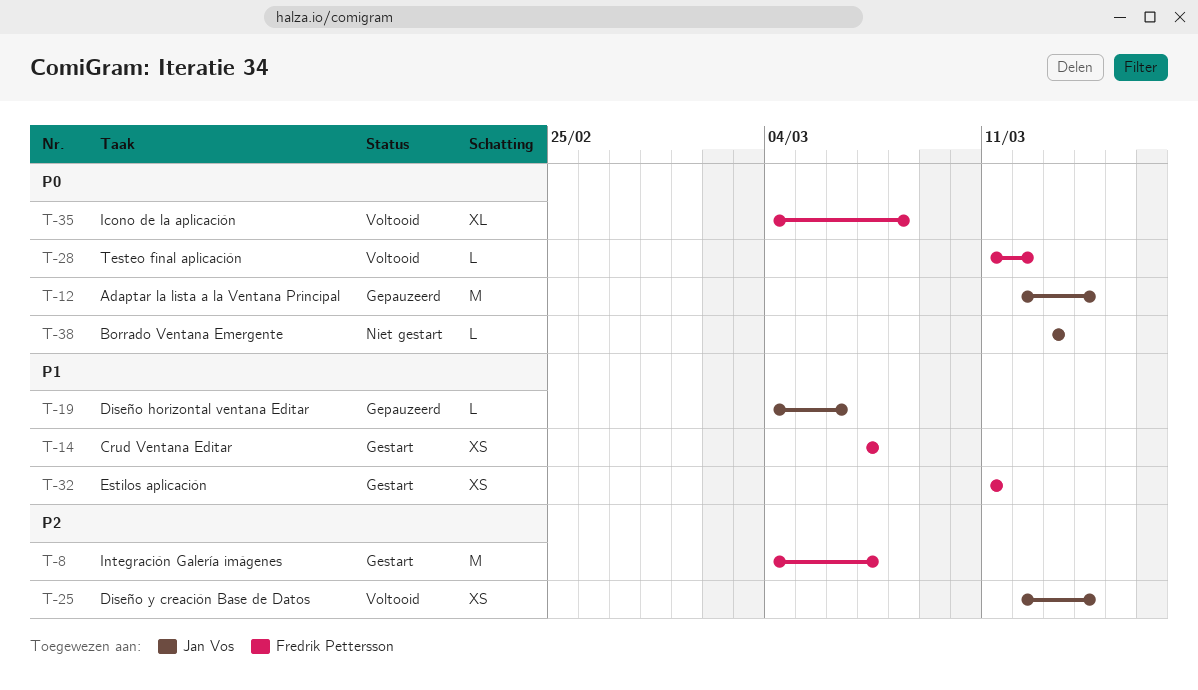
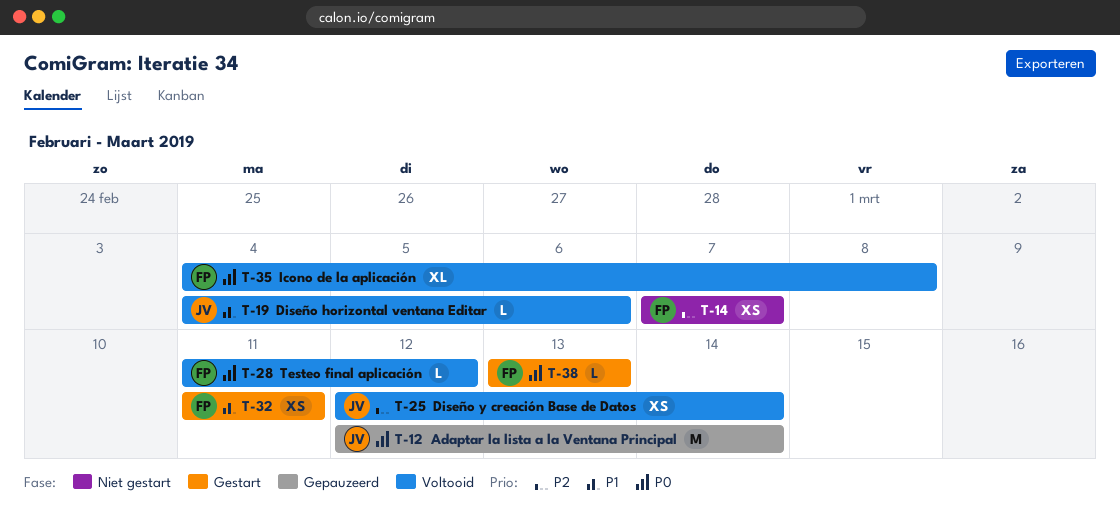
T-8: present -> none
T-14, status: Gestart -> Niet gestart
T-14, priority: P1 -> P2
T-19, status: Gepauzeerd -> Voltooid
T-38, status: Niet gestart -> Gestart
T-38, owner: Jan Vos -> Fredrik Pettersson

